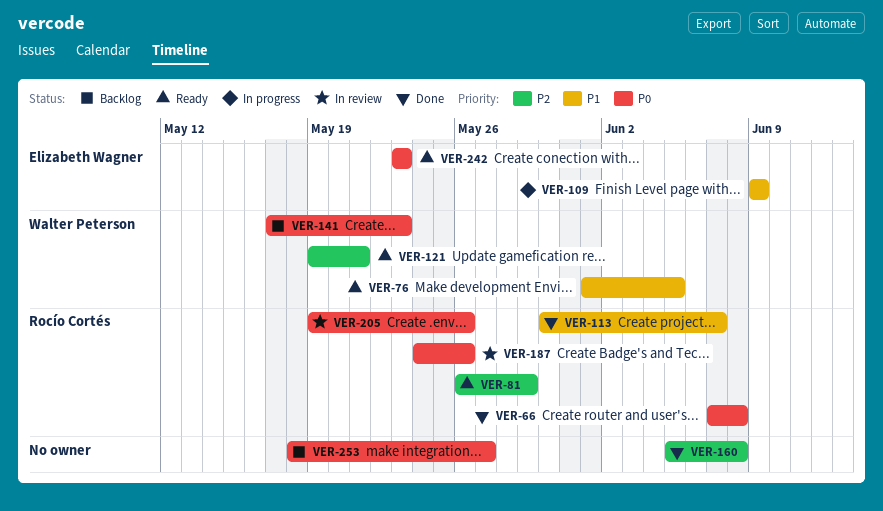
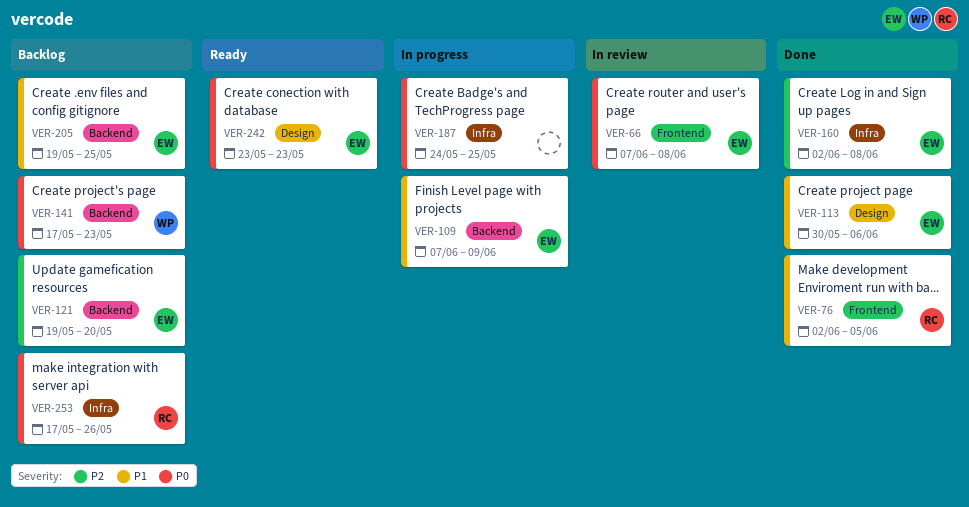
VER-66, status: Done -> In review
VER-66, owner: Rocío Cortés -> Elizabeth Wagner
VER-76, status: Ready -> Done
VER-76, owner: Walter Peterson -> Rocío Cortés
VER-76, start: Jun 1 -> Jun 2
VER-81: present -> none
VER-109, start: Jun 9 -> Jun 7
VER-113, owner: Rocío Cortés -> Elizabeth Wagner
VER-113, due: Jun 7 -> Jun 6
VER-121, status: Ready -> Backlog
VER-121, owner: Walter Peterson -> Elizabeth Wagner
VER-121, due: May 21 -> May 20
VER-160, owner: none -> Elizabeth Wagner
VER-160, start: Jun 5 -> Jun 2
VER-187, status: In review -> In progress
VER-187, owner: Rocío Cortés -> none
VER-187, due: May 26 -> May 25
VER-205, status: In review -> Backlog
VER-205, owner: Rocío Cortés -> Elizabeth Wagner
VER-205, priority: P0 -> P1
VER-205, due: May 26 -> May 25
VER-253, owner: none -> Rocío Cortés
VER-253, start: May 18 -> May 17
VER-253, due: May 27 -> May 26

